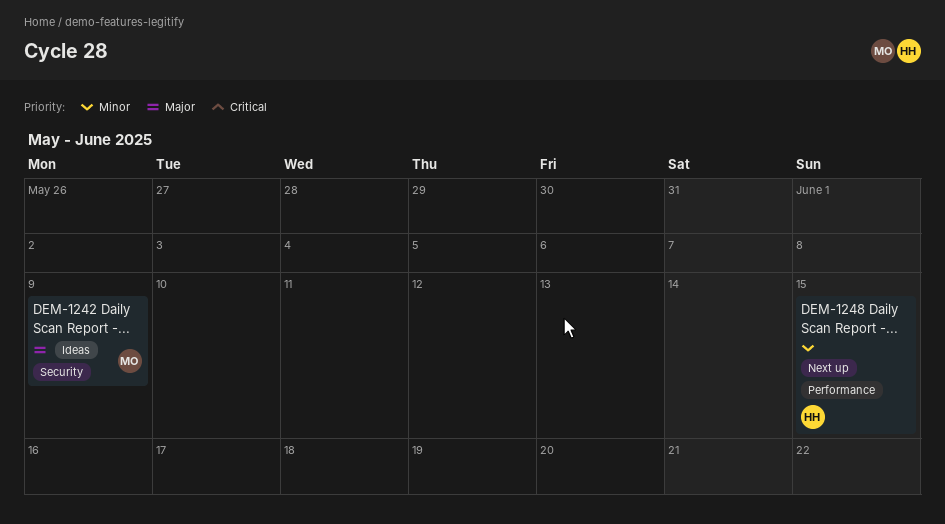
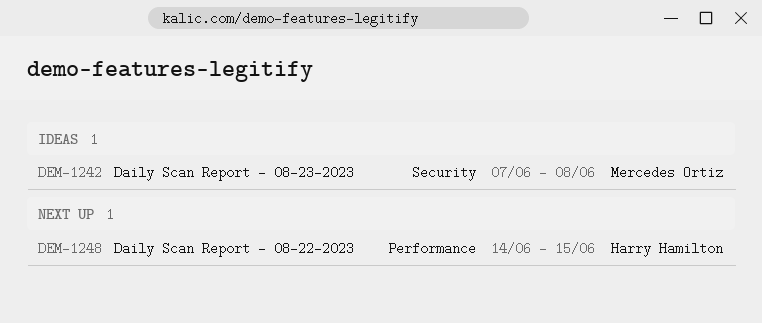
DEM-1242, due: Jun 9 -> Jun 8

